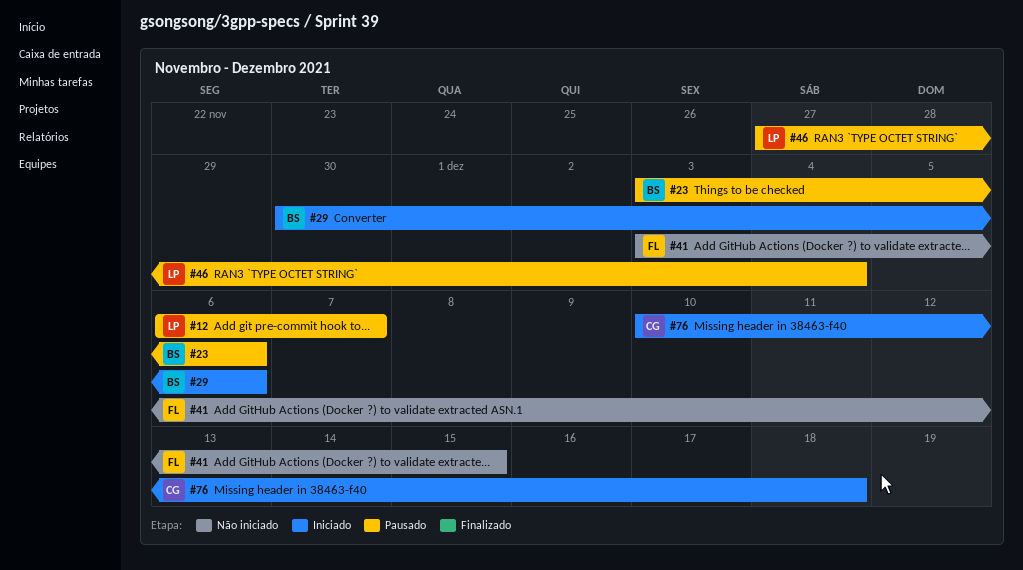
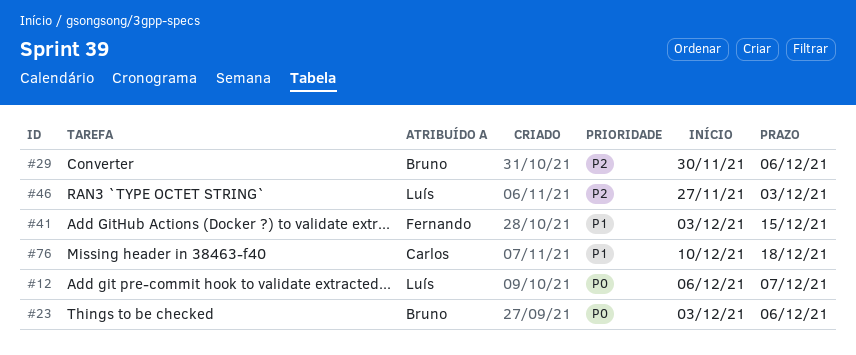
#46, due: Dec 4 -> Dec 3

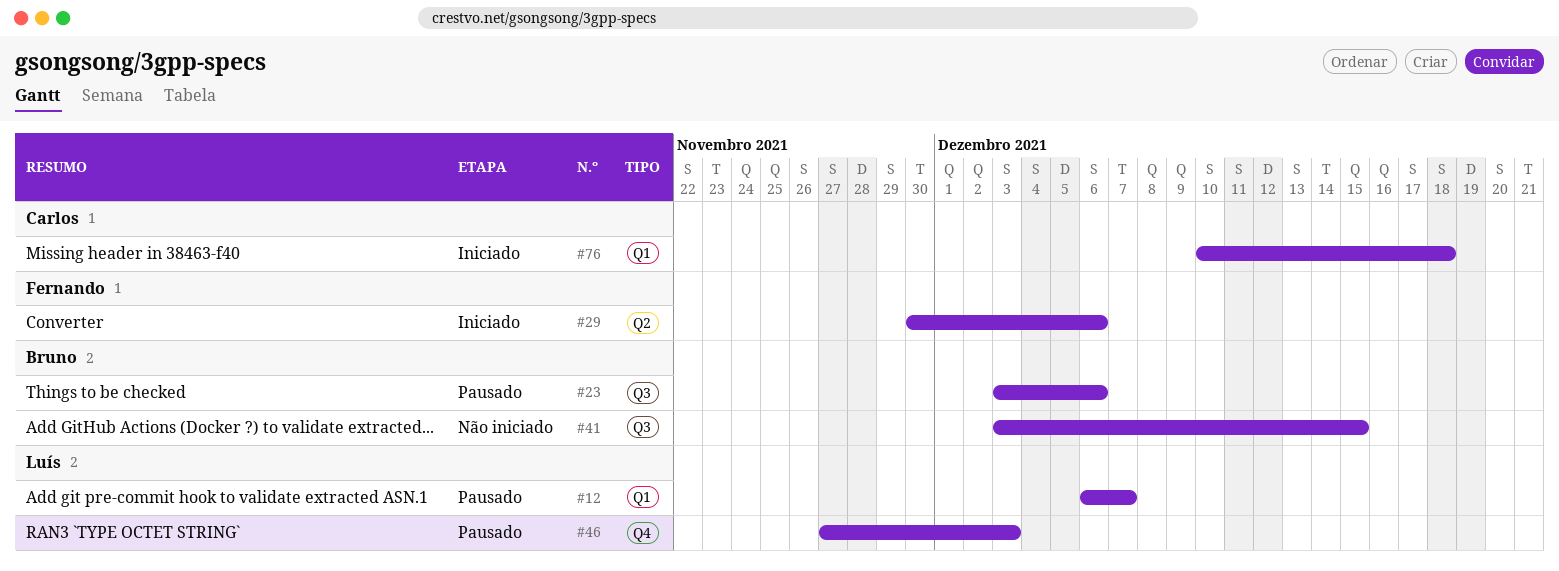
#29, owner: Bruno -> Fernando
#41, owner: Fernando -> Bruno

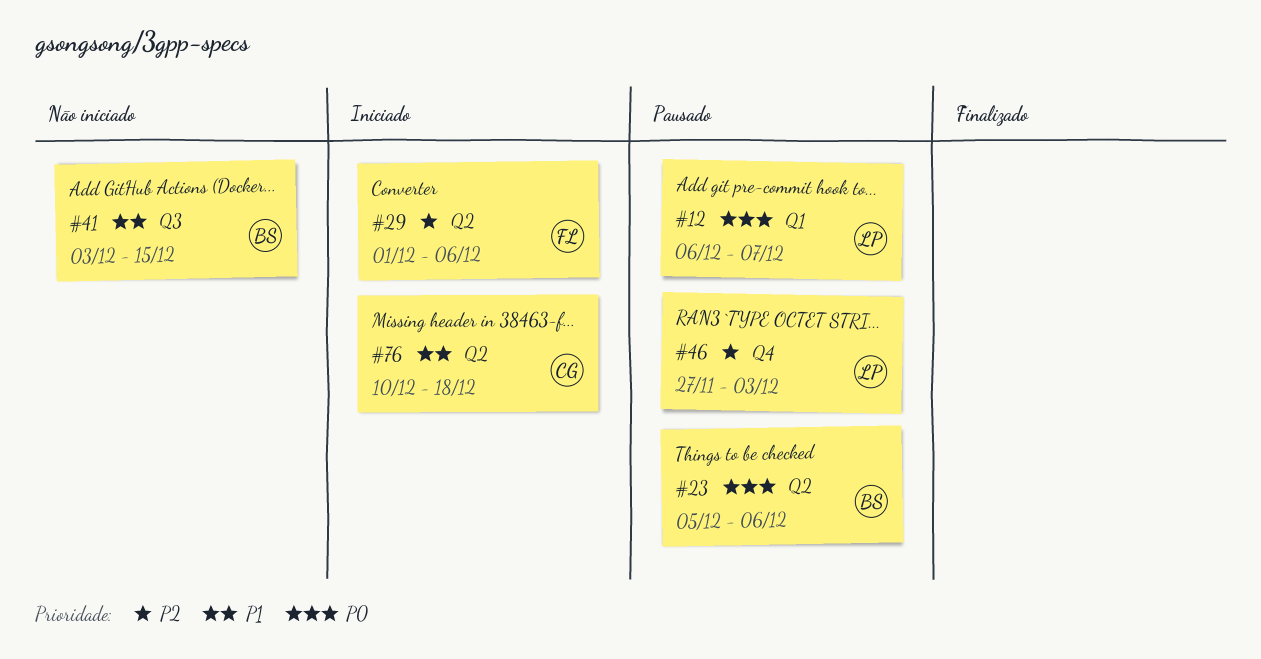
#23, label: Q3 -> Q2
#23, start: Dec 3 -> Dec 5
#29, start: Nov 30 -> Dec 1
#76, label: Q1 -> Q2

